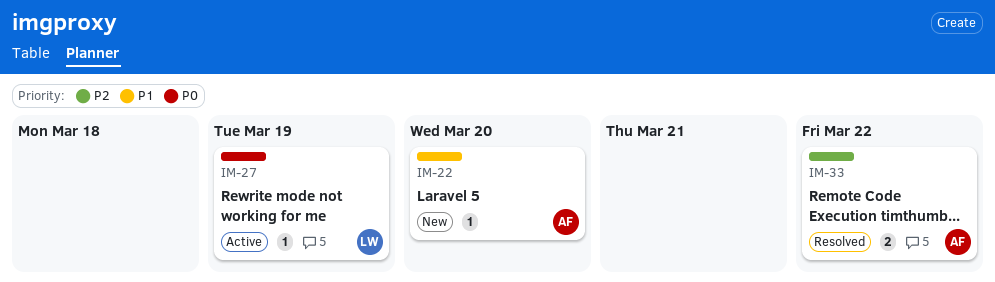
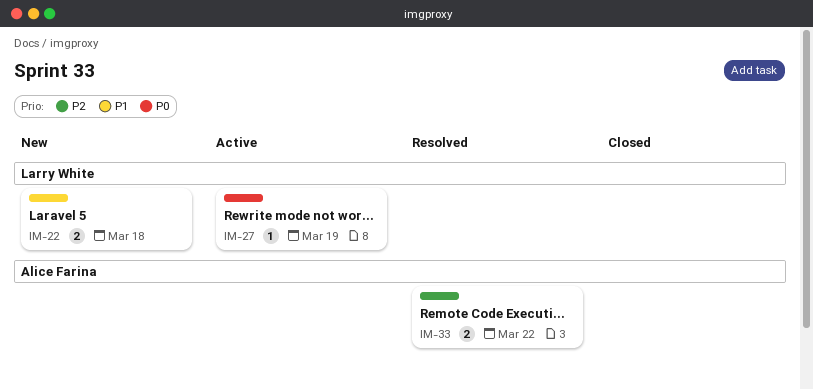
IM-22, owner: Alice Farina -> Larry White
IM-22, estimate: 1 -> 2
IM-22, due: Mar 20 -> Mar 18

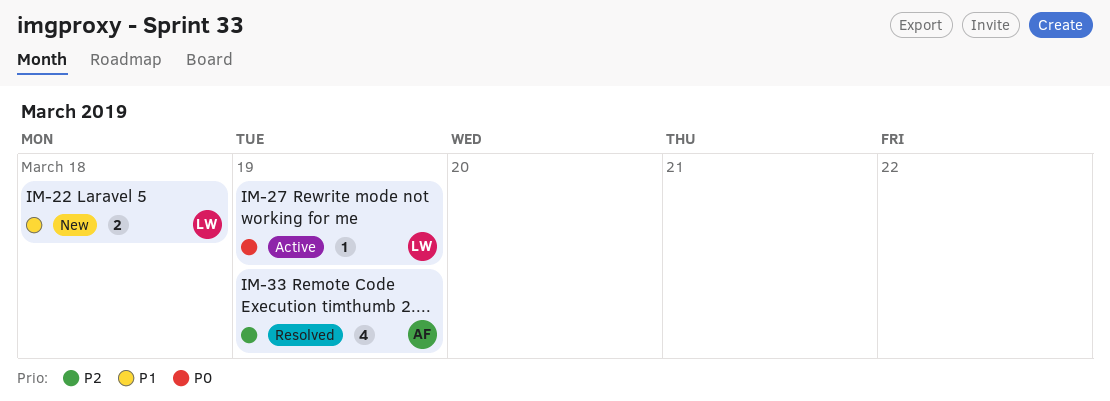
IM-33, estimate: 2 -> 4
IM-33, due: Mar 22 -> Mar 19

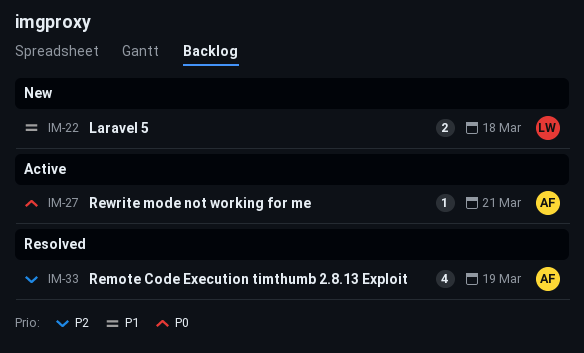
IM-27, owner: LW -> AF
IM-27, due: Mar 19 -> Mar 21

